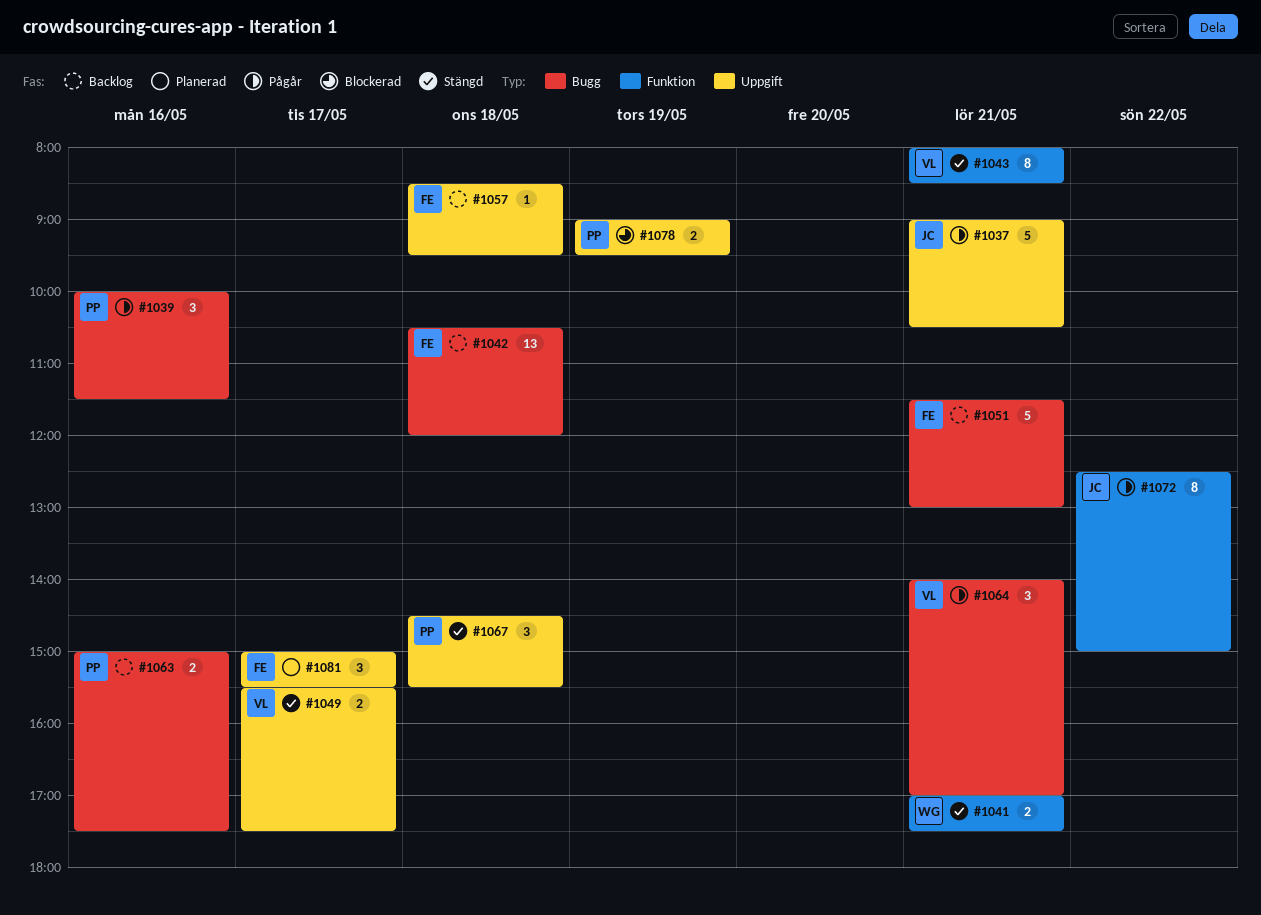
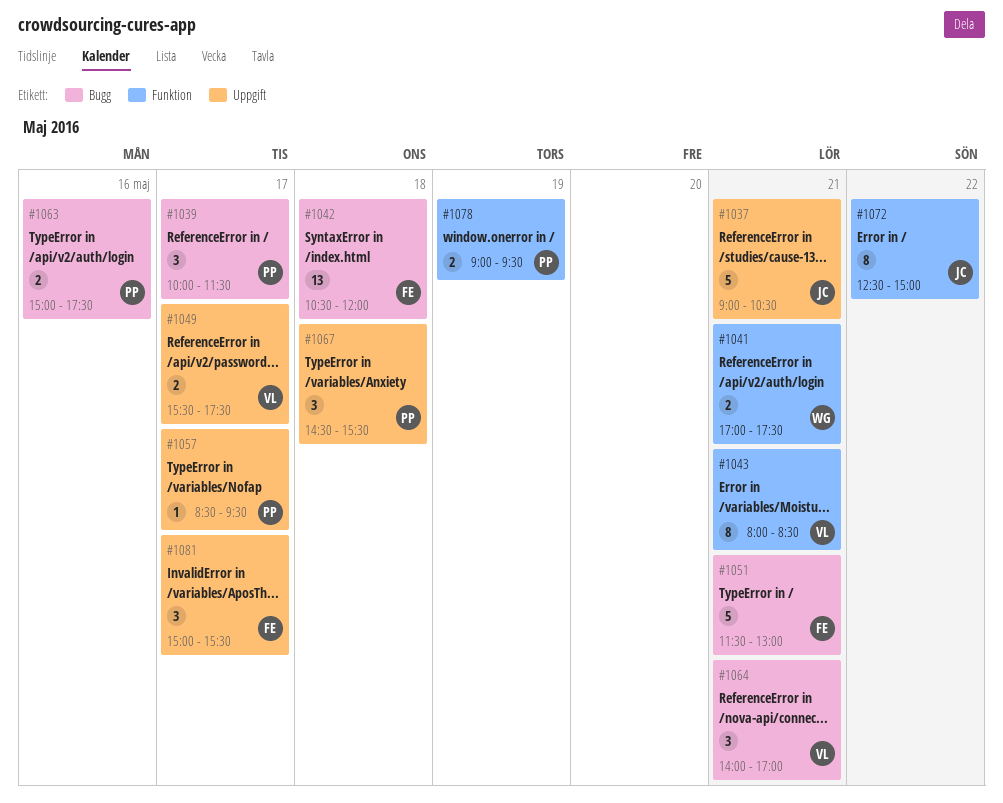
#1039, day: May 16 -> May 17
#1057, owner: FE -> PP
#1057, day: May 18 -> May 17
#1078, label: Uppgift -> Funktion

